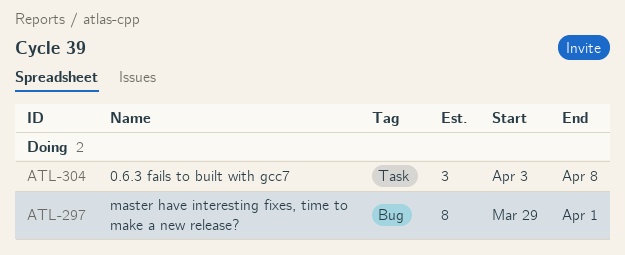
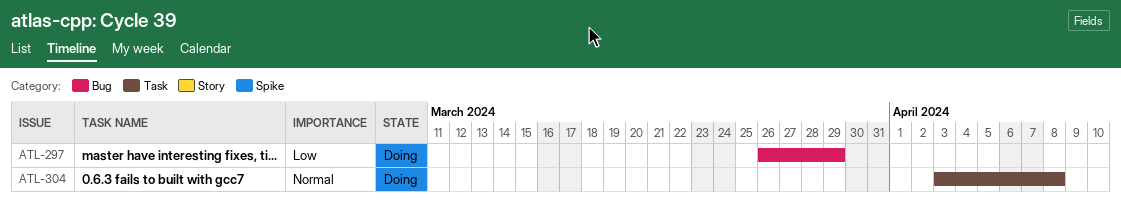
ATL-297, start: Mar 29 -> Mar 26
ATL-297, due: Apr 1 -> Mar 29

